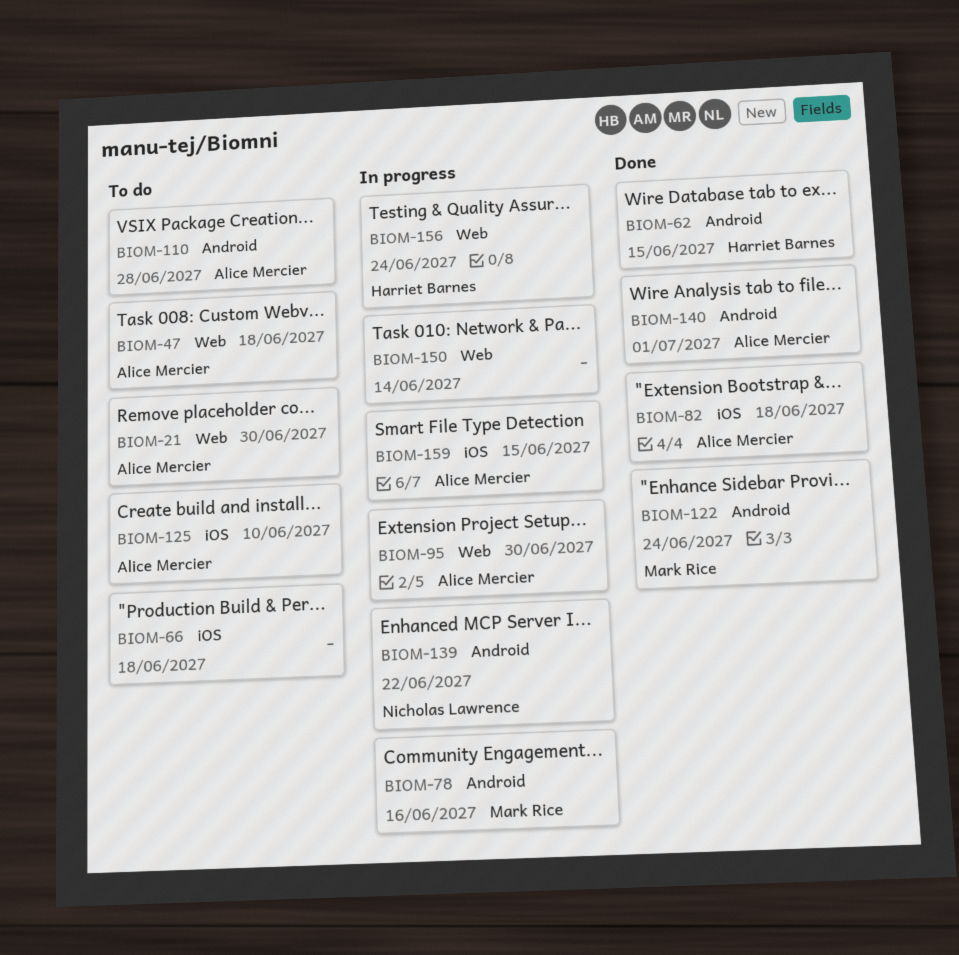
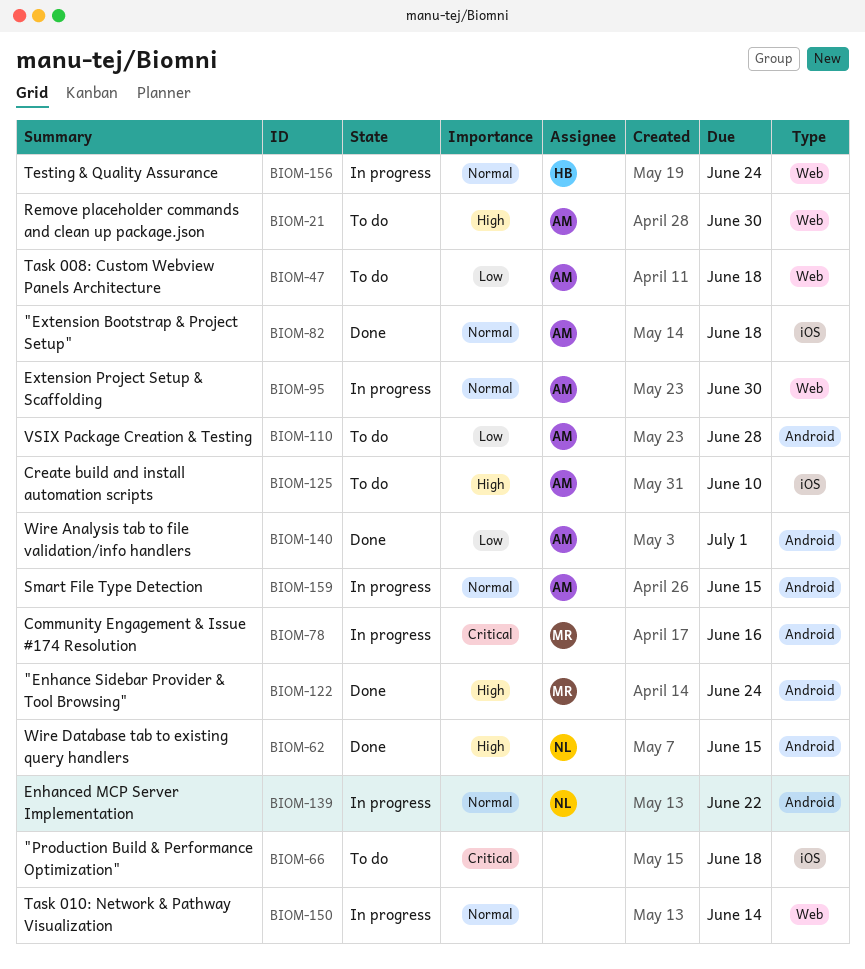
BIOM-62, owner: Harriet Barnes -> Nicholas Lawrence
BIOM-159, label: iOS -> Android

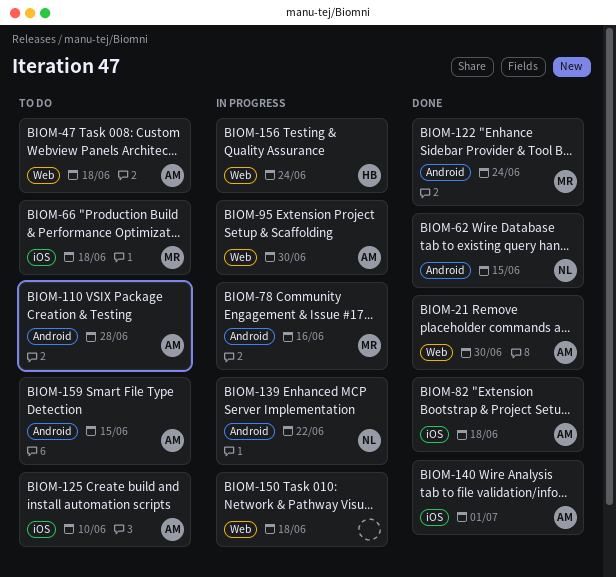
BIOM-21, status: To do -> Done
BIOM-66, owner: none -> MR
BIOM-140, label: Android -> iOS
BIOM-150, due: Jun 14 -> Jun 18
BIOM-159, status: In progress -> To do

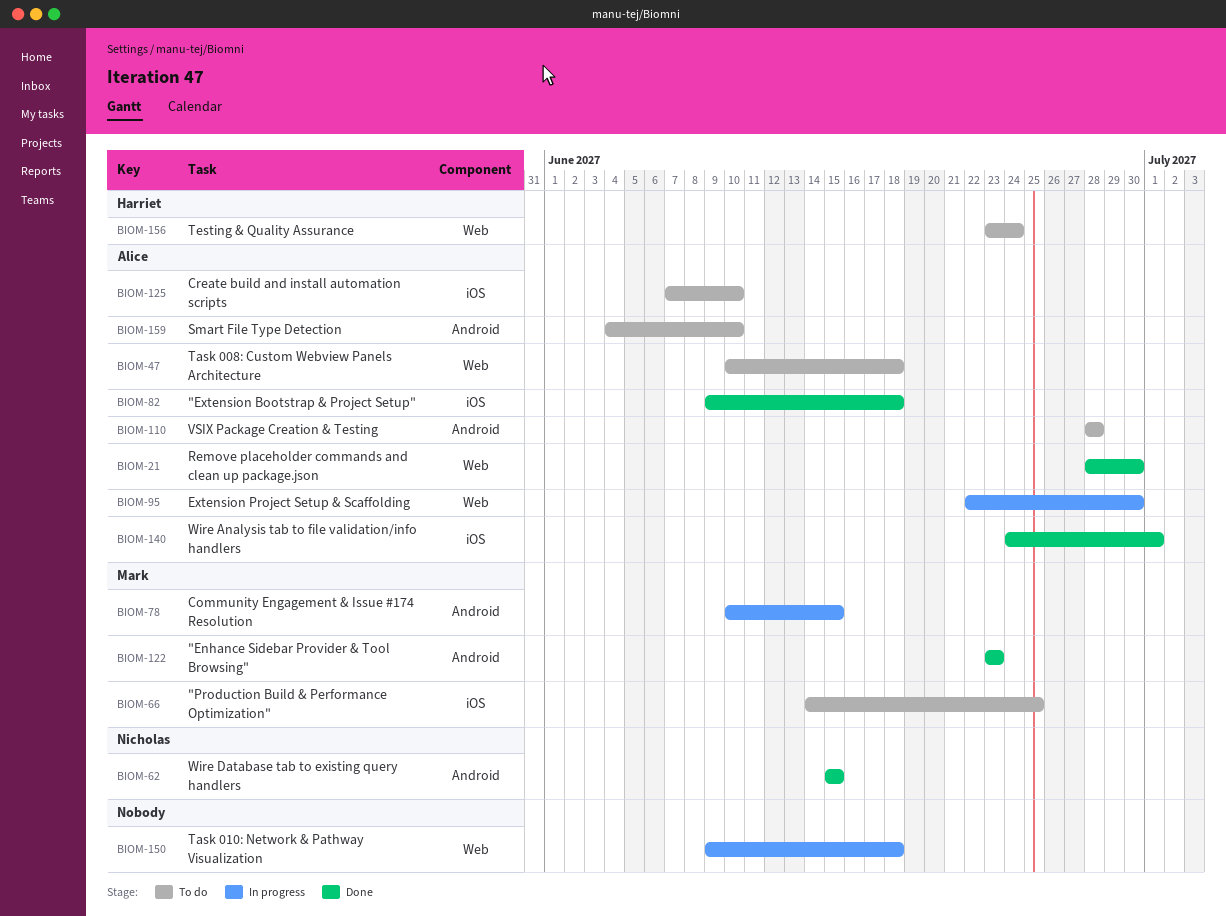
BIOM-66, due: Jun 18 -> Jun 25
BIOM-78, due: Jun 16 -> Jun 15
BIOM-122, due: Jun 24 -> Jun 23
BIOM-139: present -> none
BIOM-156, status: In progress -> To do
BIOM-159, due: Jun 15 -> Jun 10

